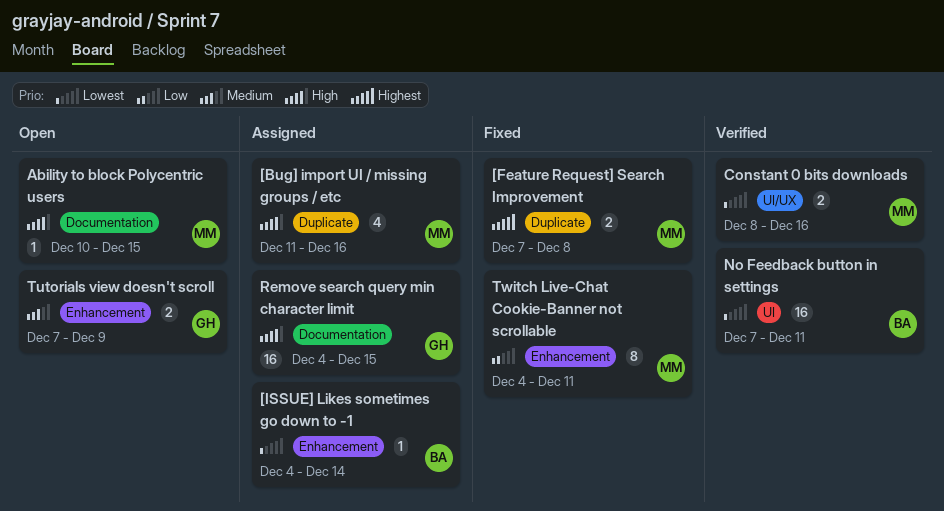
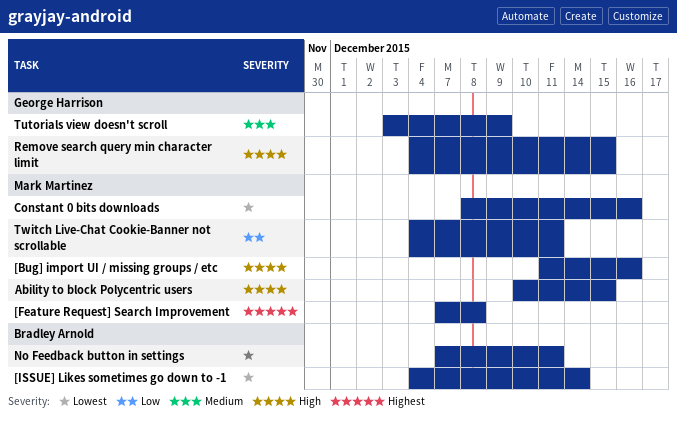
Tutorials view doesn't scroll, start: Dec 7 -> Dec 3

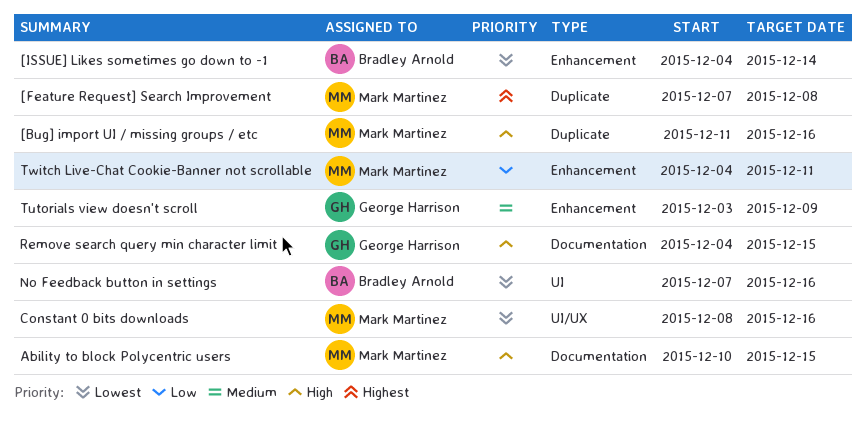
No Feedback button in settings, due: Dec 11 -> Dec 16

